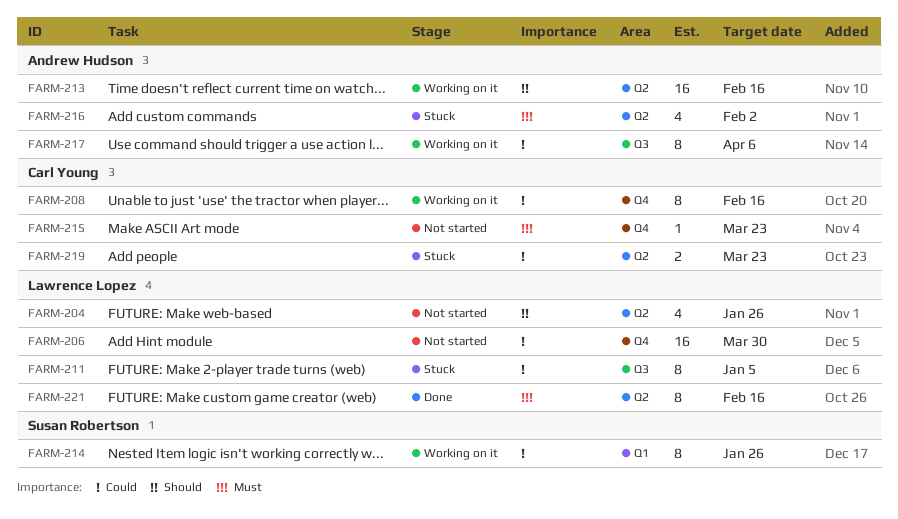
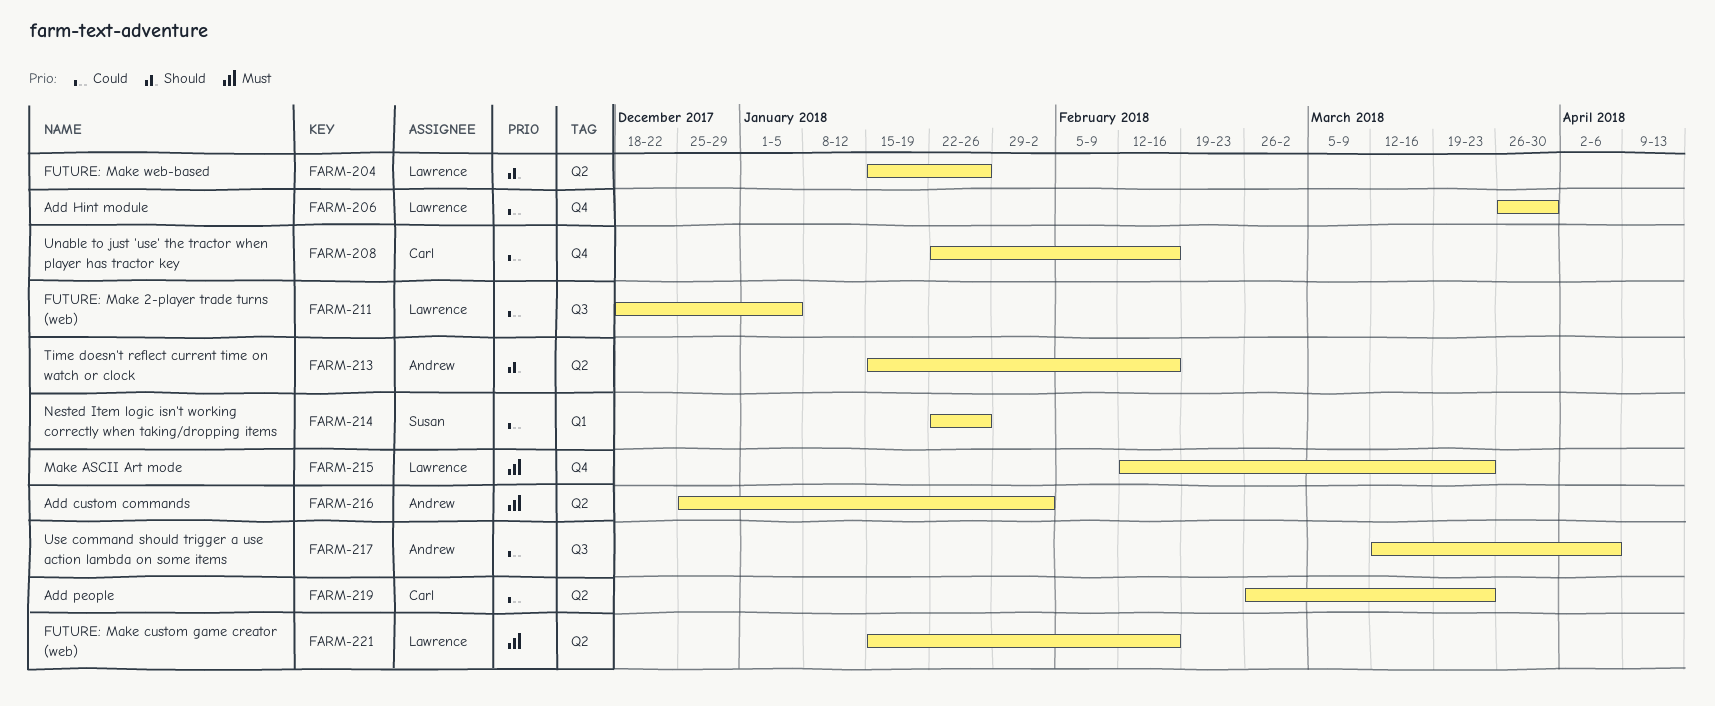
FARM-215, owner: Carl Young -> Lawrence Lopez

